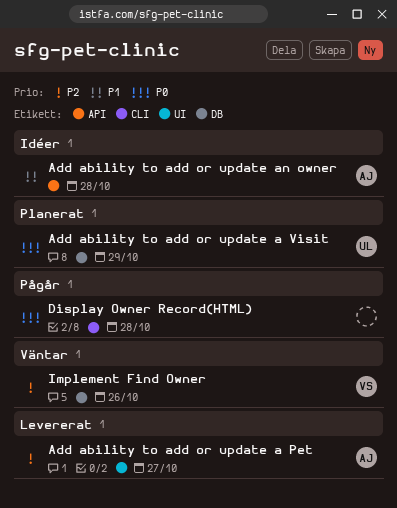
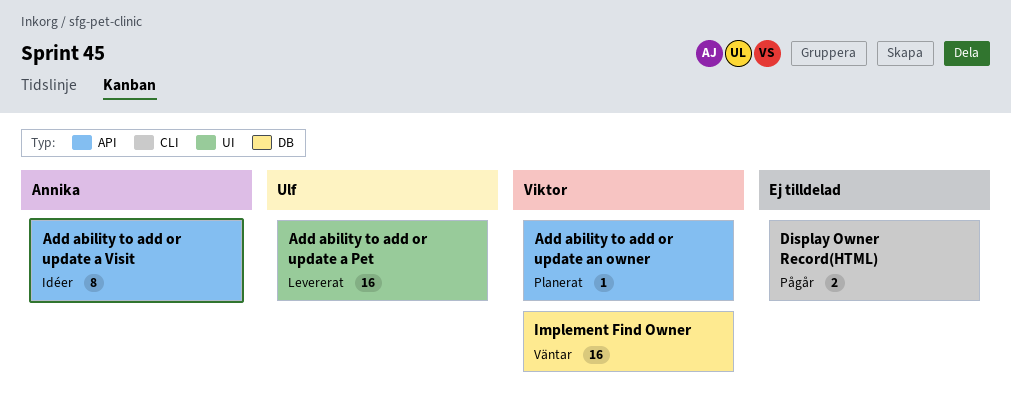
Add ability to add or update a Pet, owner: Annika -> Ulf
Add ability to add or update a Visit, status: Planerat -> Idéer
Add ability to add or update a Visit, owner: Ulf -> Annika
Add ability to add or update a Visit, label: DB -> API
Add ability to add or update an owner, status: Idéer -> Planerat
Add ability to add or update an owner, owner: Annika -> Viktor

